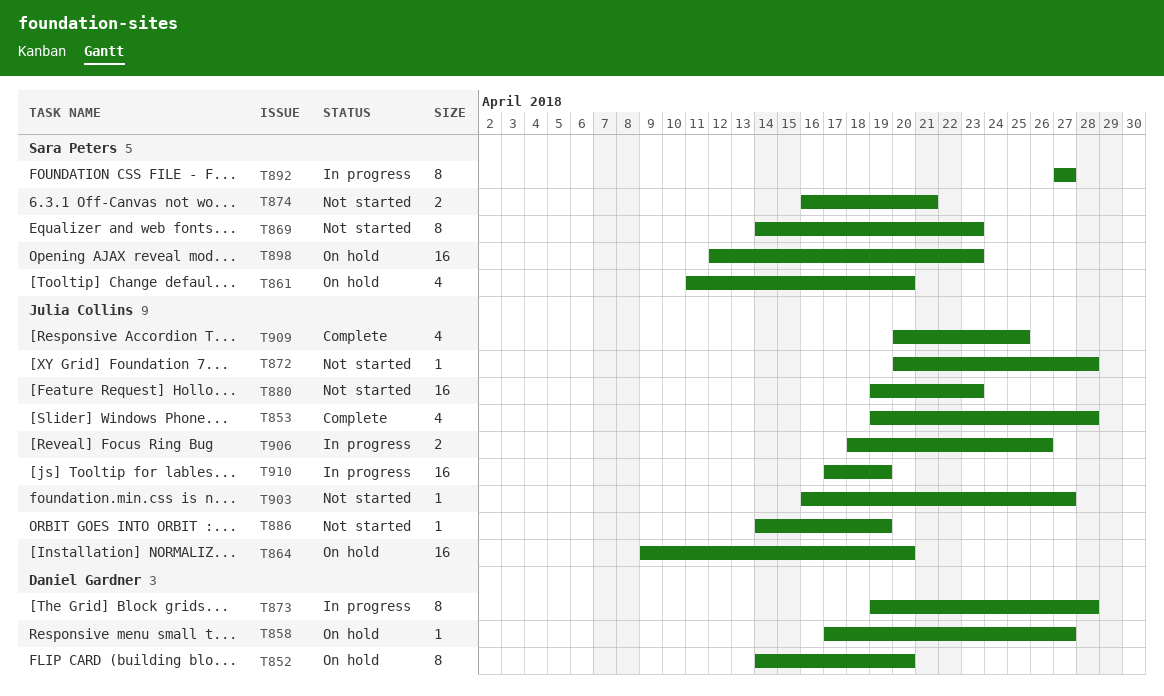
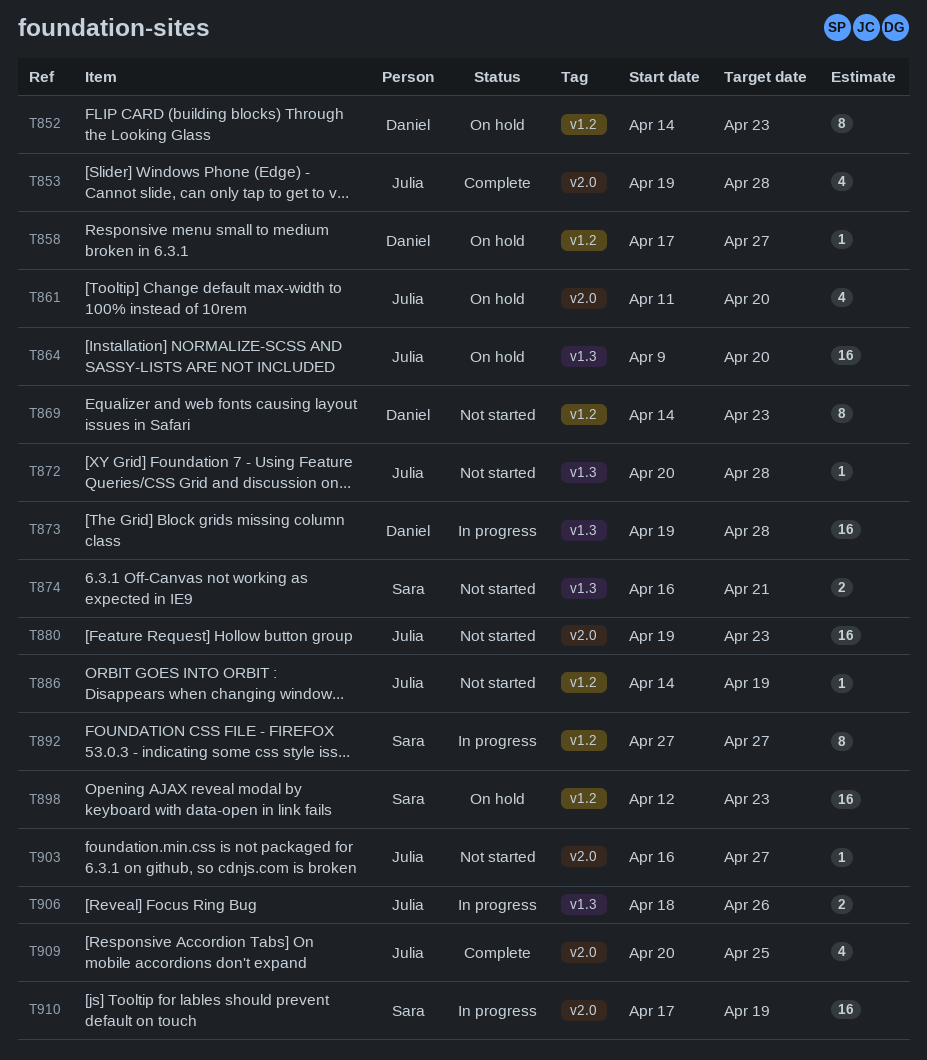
T852, due: Apr 20 -> Apr 23
T861, owner: Sara Peters -> Julia Collins
T869, owner: Sara Peters -> Daniel Gardner
T873, estimate: 8 -> 16
T910, owner: Julia Collins -> Sara Peters

